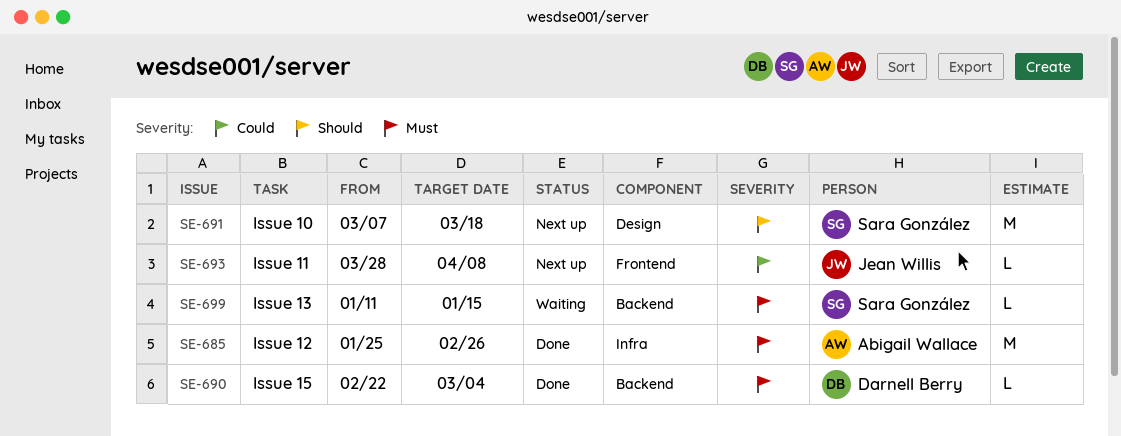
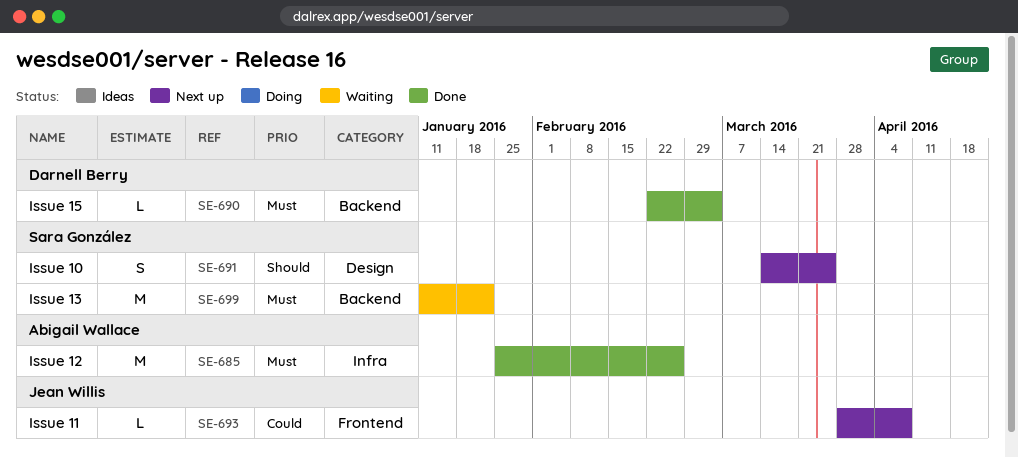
SE-691, estimate: M -> S
SE-691, start: Mar 7 -> Mar 14
SE-691, due: Mar 18 -> Mar 25
SE-699, estimate: L -> M
SE-699, due: Jan 15 -> Jan 22

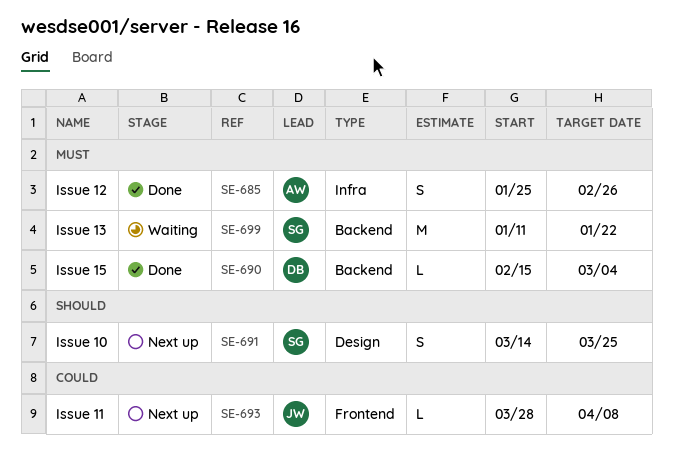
SE-685, estimate: M -> S
SE-690, start: Feb 22 -> Feb 15

